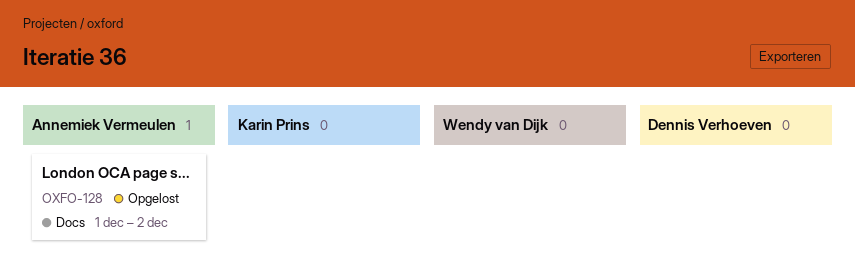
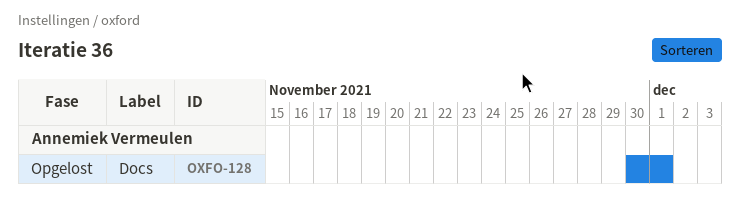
OXFO-128, start: Dec 1 -> Nov 30
OXFO-128, due: Dec 2 -> Dec 1

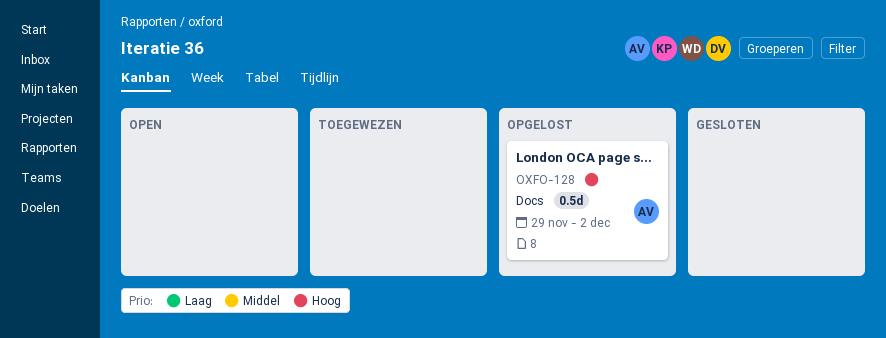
OXFO-128, start: Nov 30 -> Nov 29
OXFO-128, due: Dec 1 -> Dec 2

